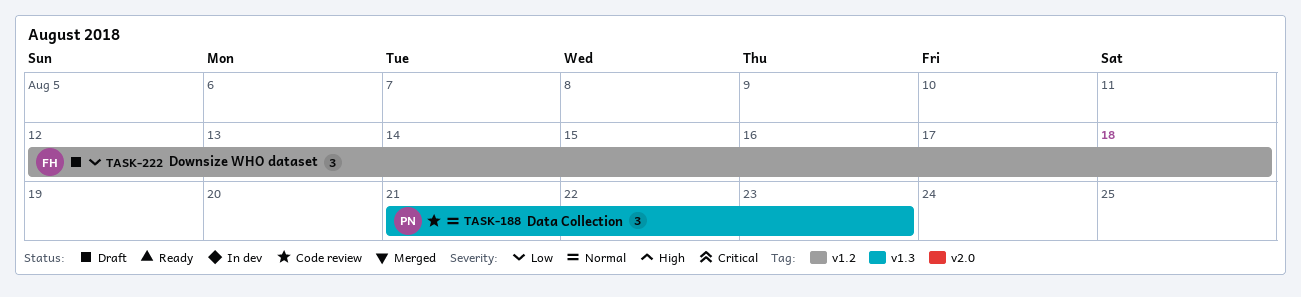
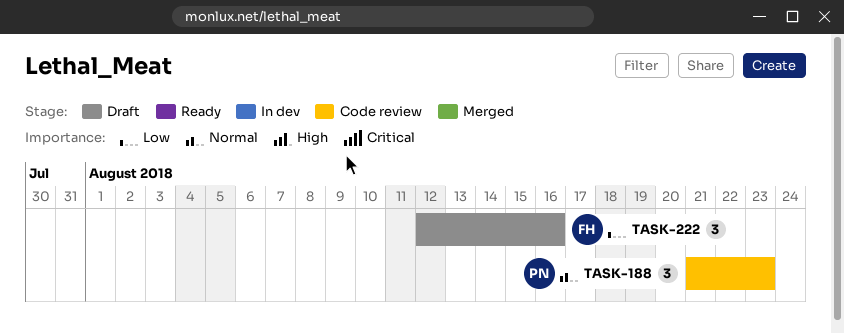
TASK-222, due: Aug 18 -> Aug 16

